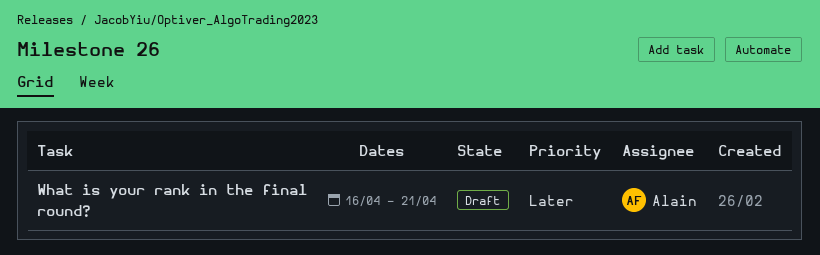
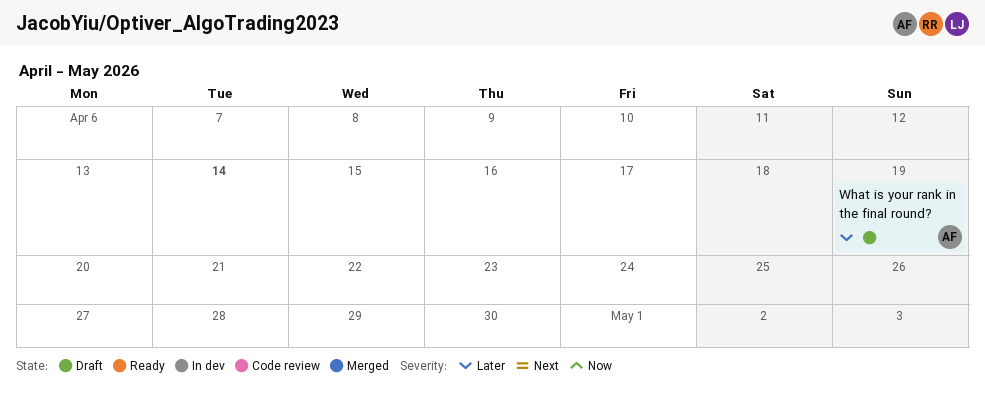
What is your rank in the final round?, due: Apr 21 -> Apr 19

